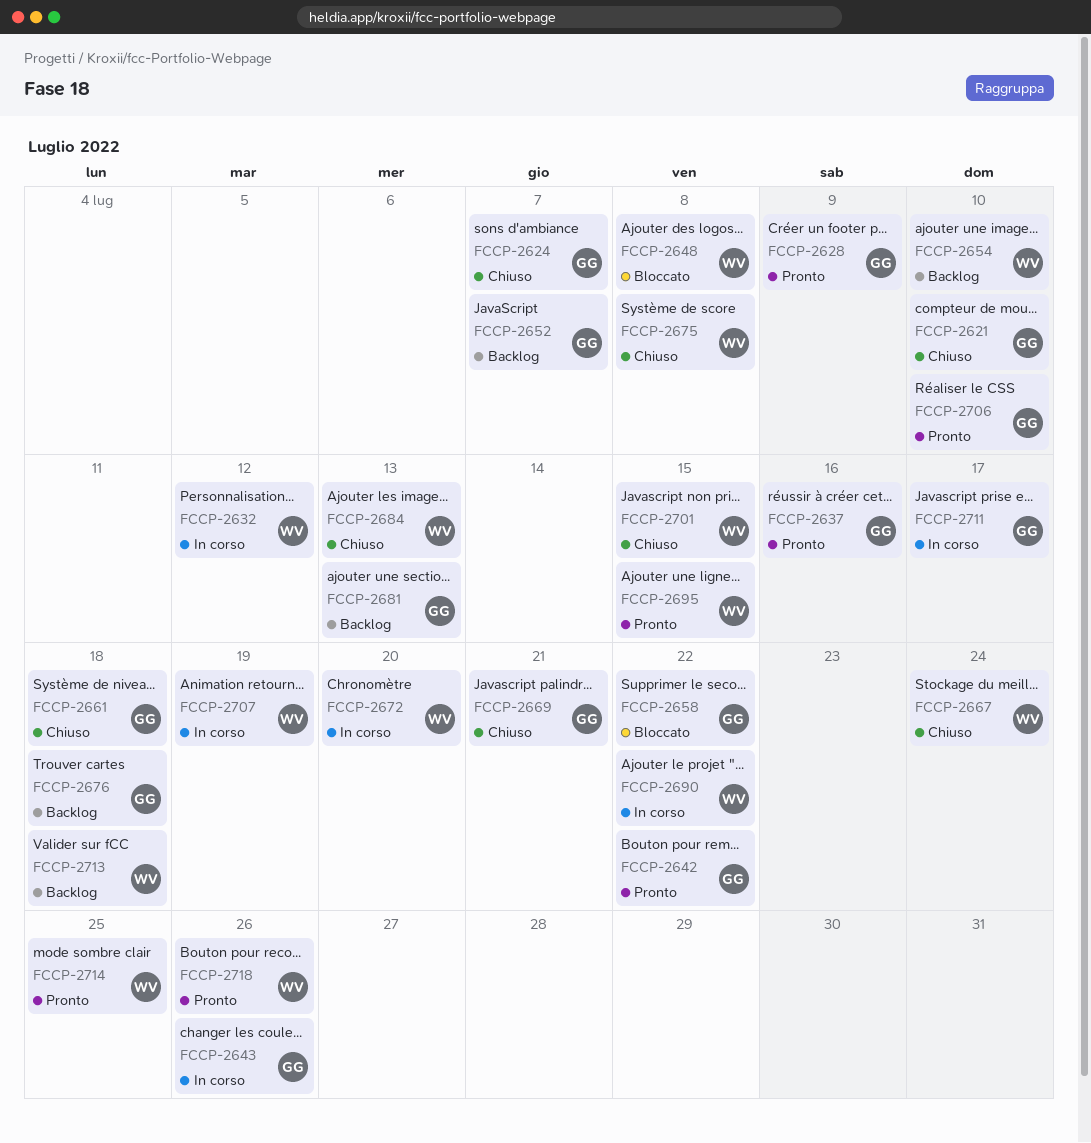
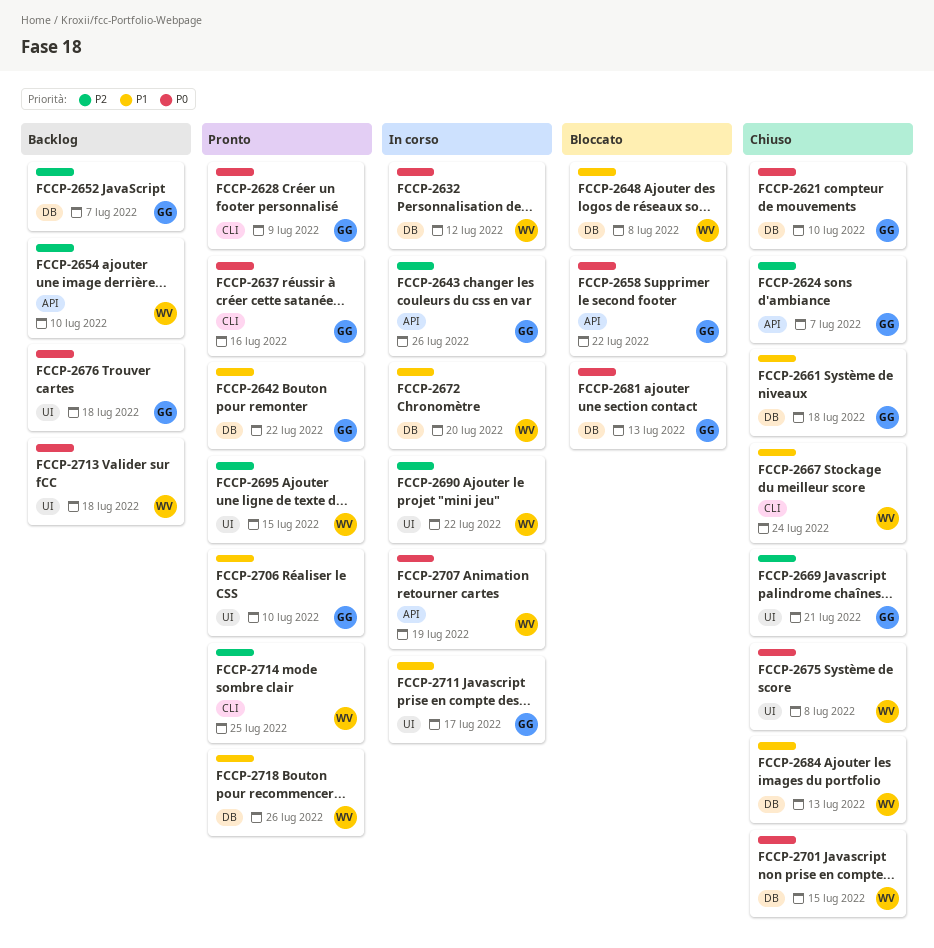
FCCP-2681, status: Backlog -> Bloccato

